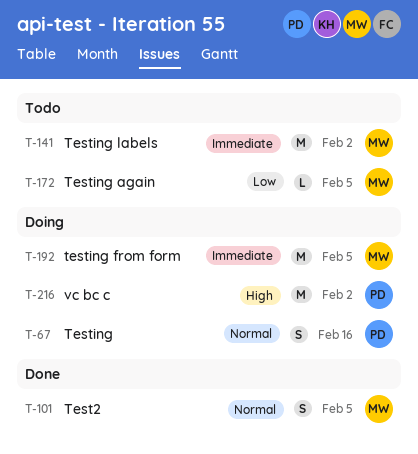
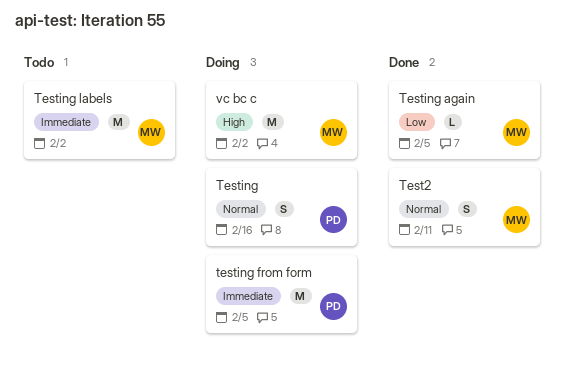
Test2, due: Feb 5 -> Feb 11
Testing again, status: Todo -> Done
testing from form, owner: MW -> PD
vc bc c, owner: PD -> MW

